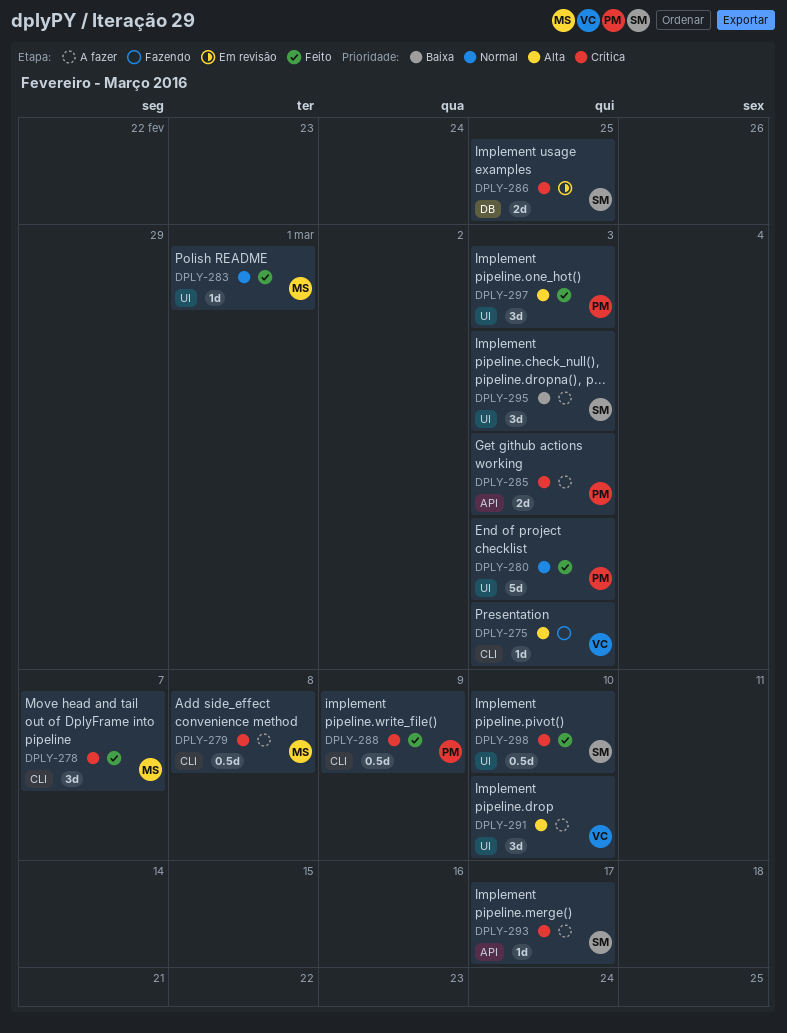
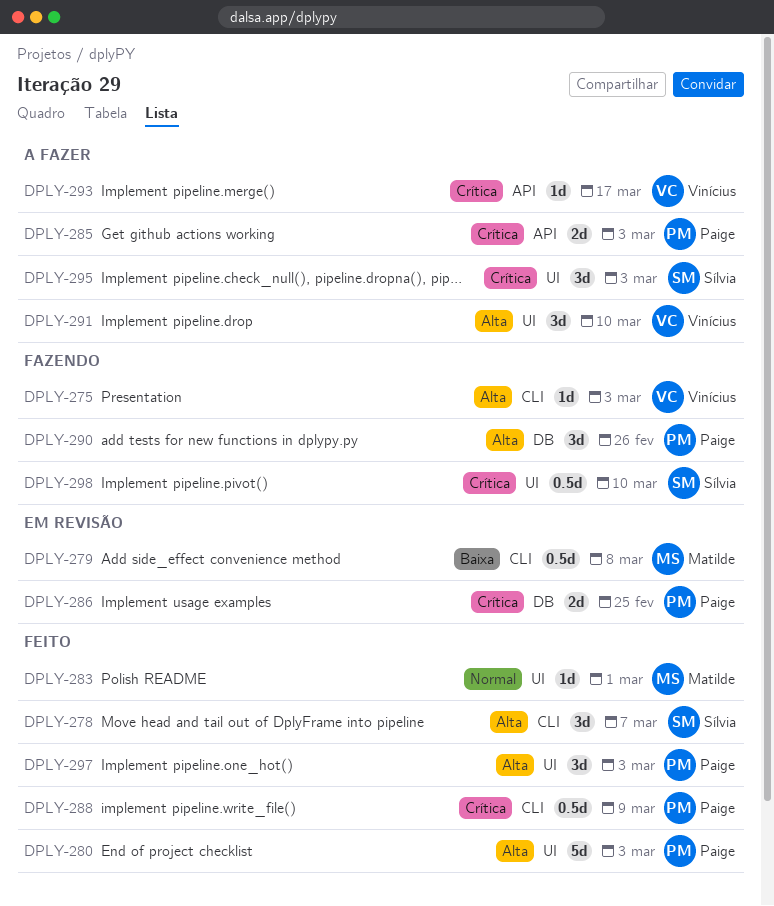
DPLY-278, owner: Matilde -> Sílvia
DPLY-278, priority: Crítica -> Alta
DPLY-279, status: A fazer -> Em revisão
DPLY-279, priority: Crítica -> Baixa
DPLY-280, priority: Normal -> Alta
DPLY-286, owner: Sílvia -> Paige
DPLY-290: none -> present
DPLY-293, owner: Sílvia -> Vinícius
DPLY-295, priority: Baixa -> Crítica
DPLY-298, status: Feito -> Fazendo

